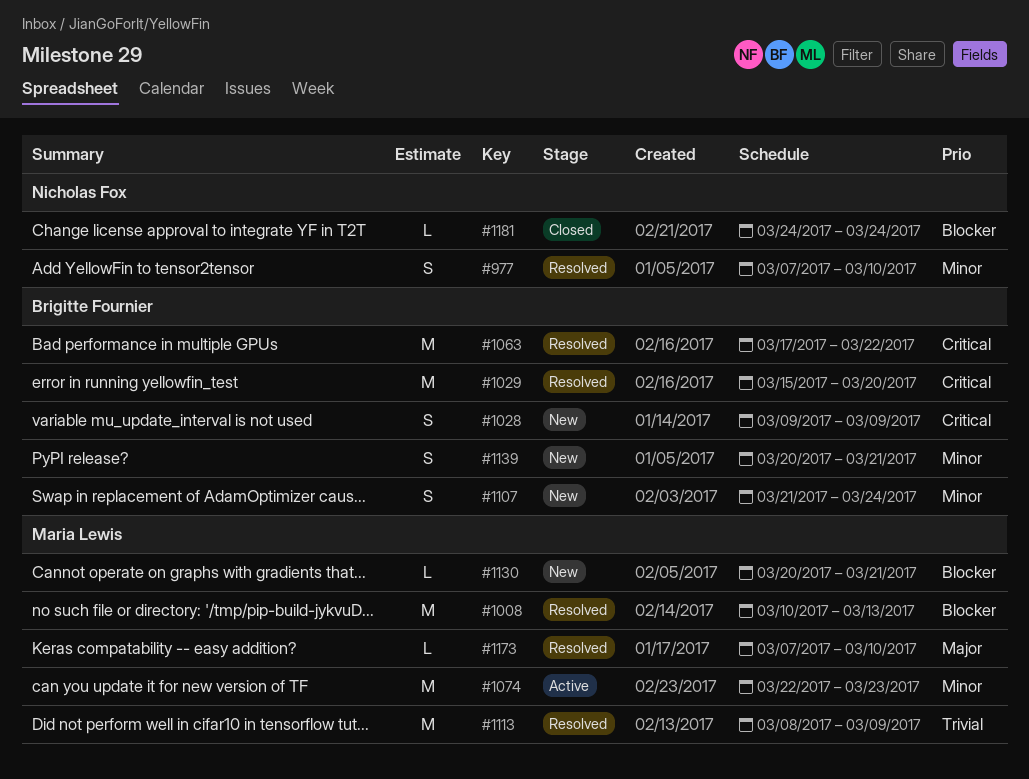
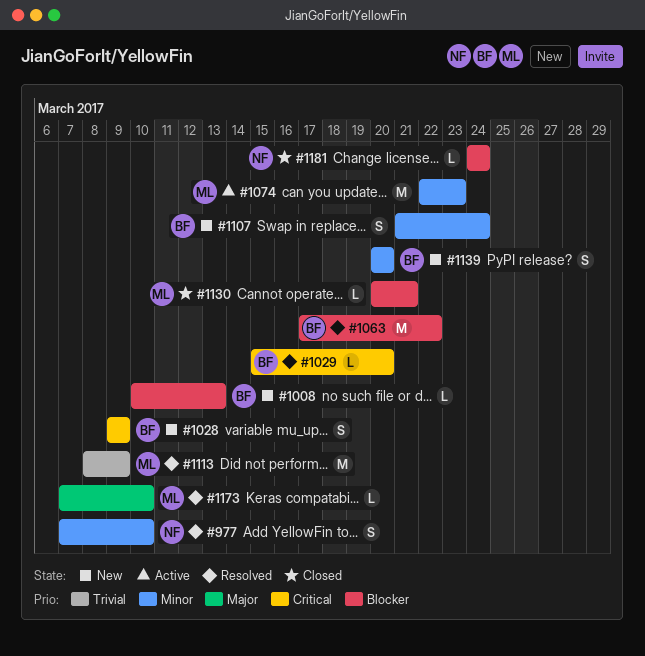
#1008, status: Resolved -> New
#1008, owner: Maria Lewis -> Brigitte Fournier
#1008, estimate: M -> L
#1029, estimate: M -> L
#1063, priority: Critical -> Blocker
#1130, status: New -> Closed
#1139, due: Mar 21 -> Mar 20

